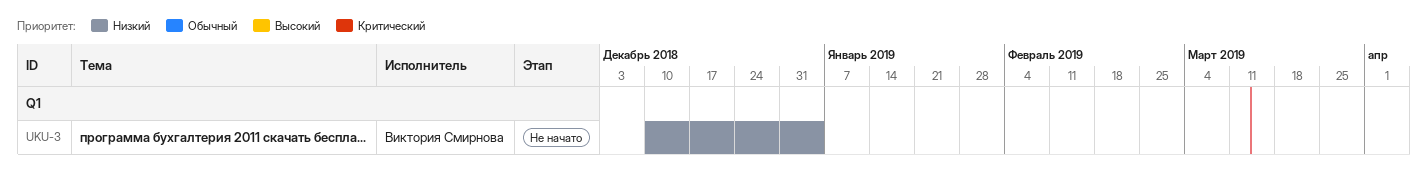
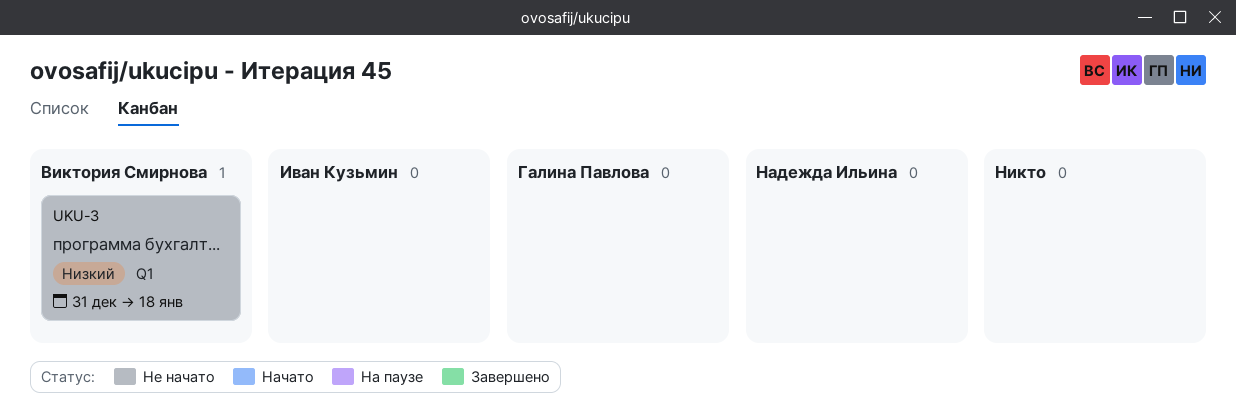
UKU-3, start: Dec 10 -> Dec 31
UKU-3, due: Jan 4 -> Jan 18

